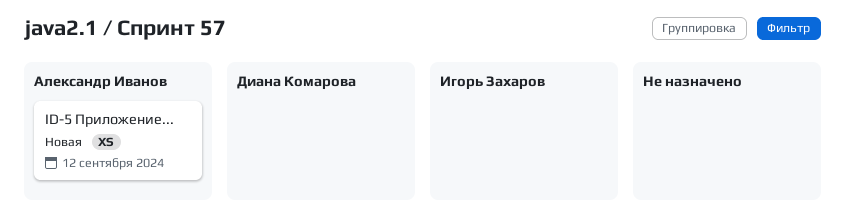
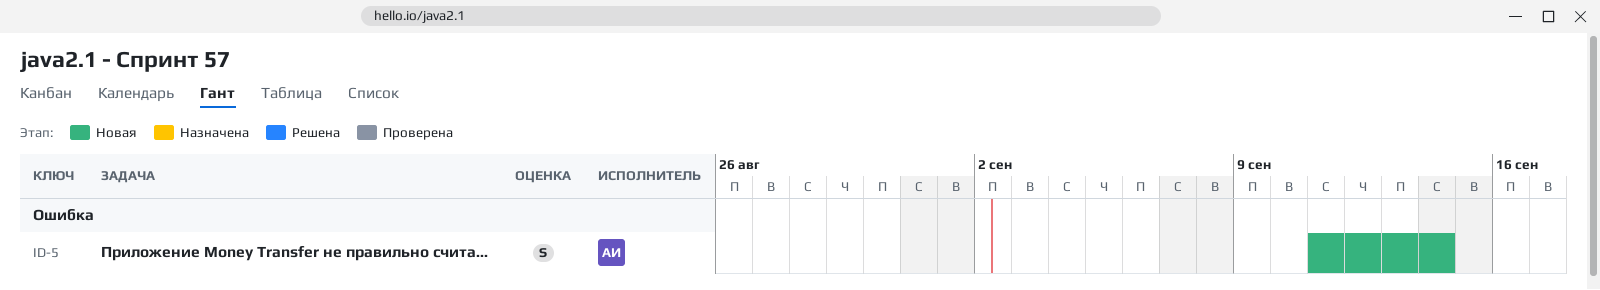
ID-5, estimate: XS -> S
ID-5, due: Sep 12 -> Sep 14

